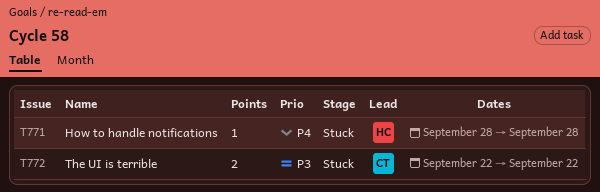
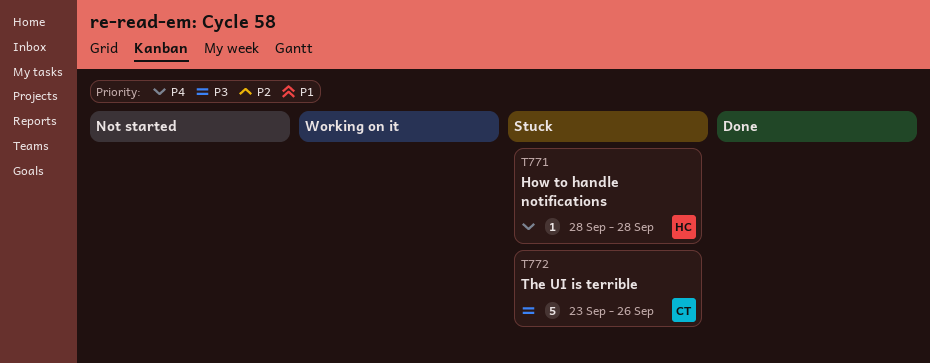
T772, estimate: 2 -> 5
T772, start: Sep 22 -> Sep 23
T772, due: Sep 22 -> Sep 26

